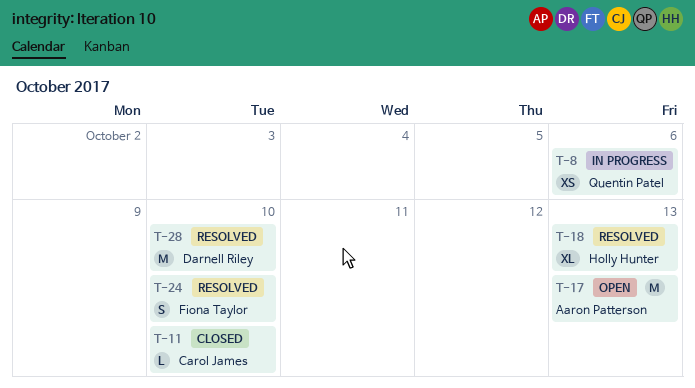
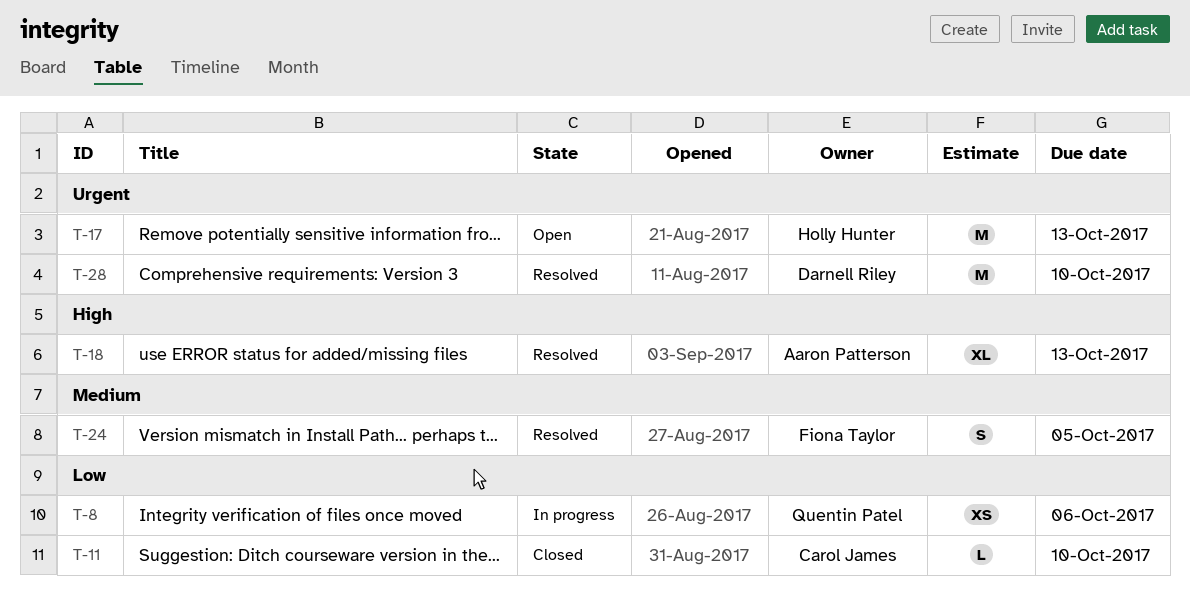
T-17, owner: Aaron Patterson -> Holly Hunter
T-18, owner: Holly Hunter -> Aaron Patterson
T-24, due: Oct 10 -> Oct 5

